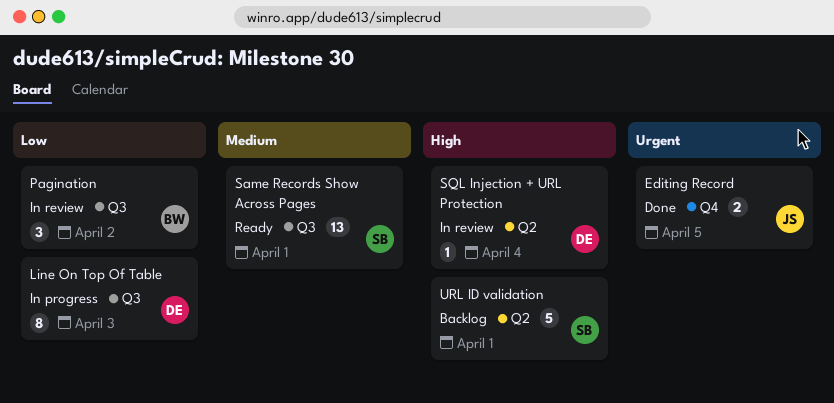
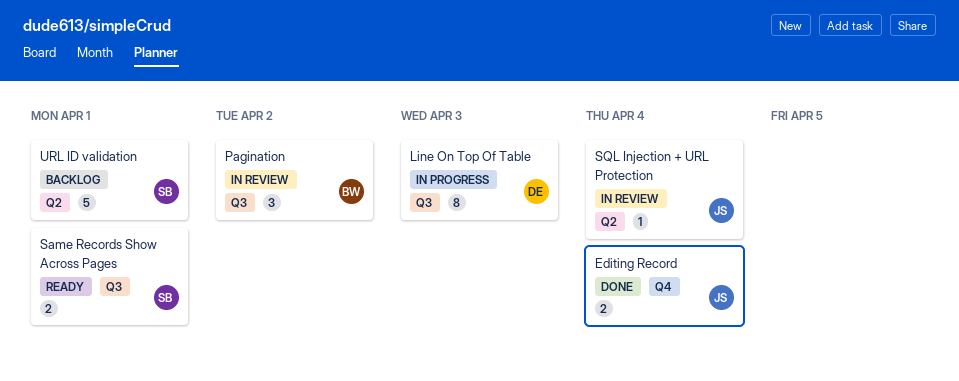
Editing Record, due: Apr 5 -> Apr 4
Same Records Show Across Pages, estimate: 13 -> 2
SQL Injection + URL Protection, owner: DE -> JS

